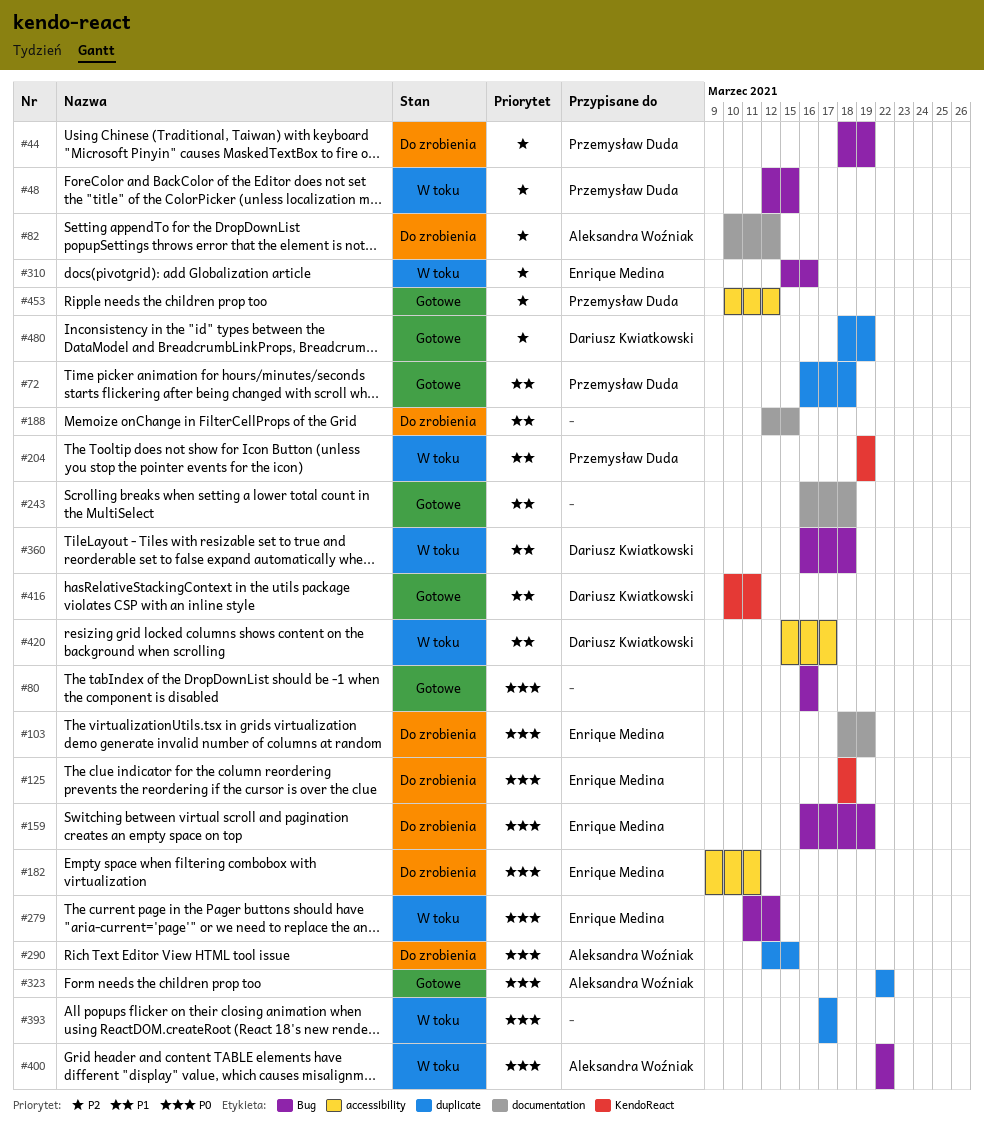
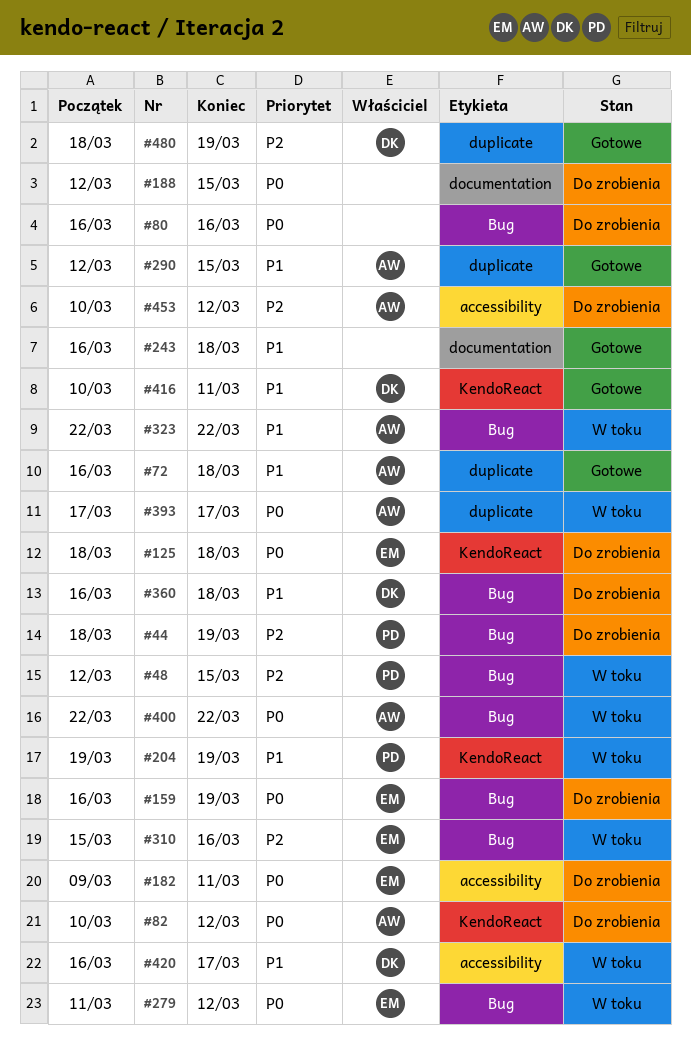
#72, owner: Przemysław Duda -> Aleksandra Woźniak
#80, status: Gotowe -> Do zrobienia
#82, priority: P2 -> P0
#82, label: documentation -> KendoReact
#103: present -> none
#188, priority: P1 -> P0
#290, status: Do zrobienia -> Gotowe
#290, priority: P0 -> P1
#323, status: Gotowe -> W toku
#323, priority: P0 -> P1
#323, label: duplicate -> Bug
#360, status: W toku -> Do zrobienia
#393, owner: none -> Aleksandra Woźniak
#420, start: Mar 15 -> Mar 16
#453, status: Gotowe -> Do zrobienia
#453, owner: Przemysław Duda -> Aleksandra Woźniak

